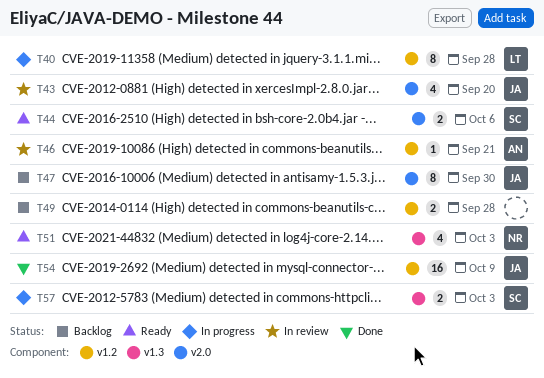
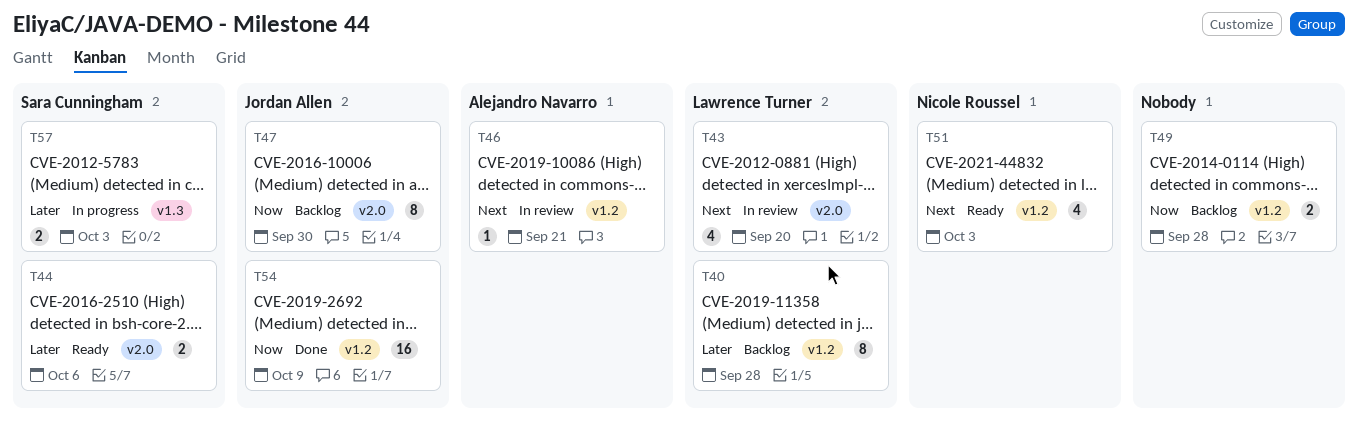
T40, status: In progress -> Backlog
T43, owner: Jordan Allen -> Lawrence Turner
T51, label: v1.3 -> v1.2

